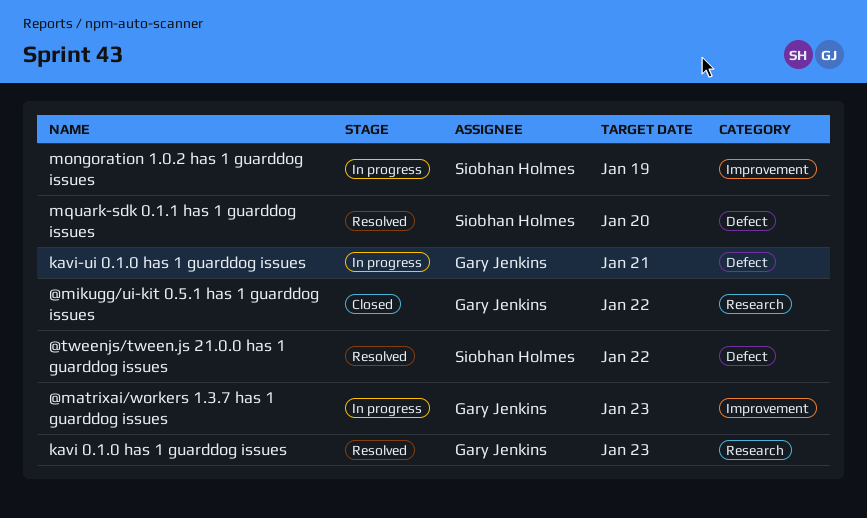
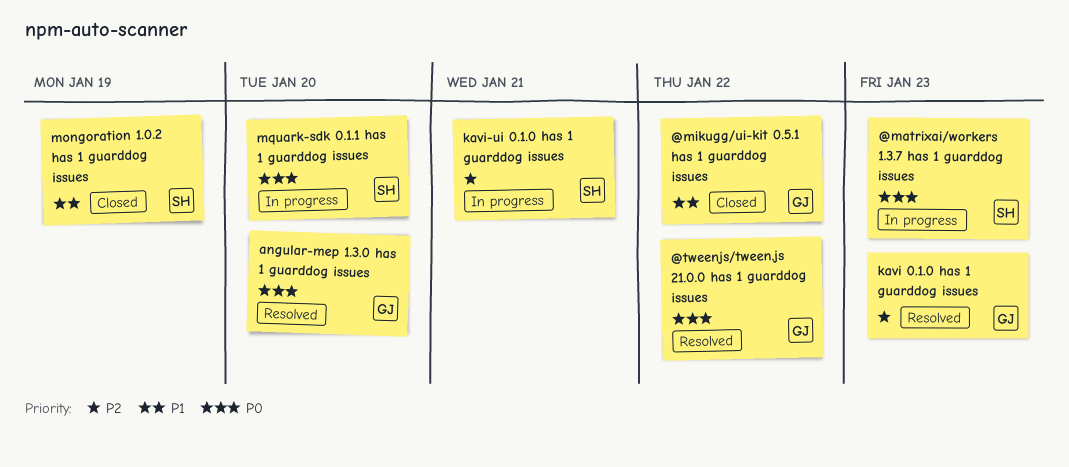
@matrixai/workers 1.3.7 has 1 guarddog issues, owner: Gary Jenkins -> Siobhan Holmes
@tweenjs/tween.js 21.0.0 has 1 guarddog issues, owner: Siobhan Holmes -> Gary Jenkins
angular-mep 1.3.0 has 1 guarddog issues: none -> present
kavi-ui 0.1.0 has 1 guarddog issues, owner: Gary Jenkins -> Siobhan Holmes
mongoration 1.0.2 has 1 guarddog issues, status: In progress -> Closed
mquark-sdk 0.1.1 has 1 guarddog issues, status: Resolved -> In progress

